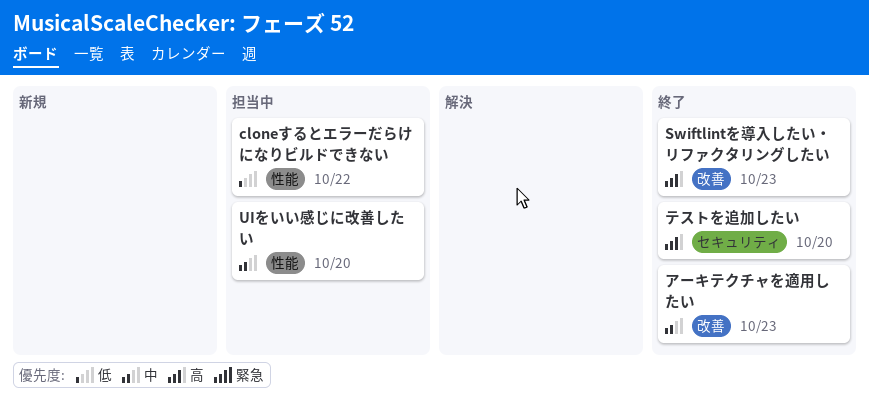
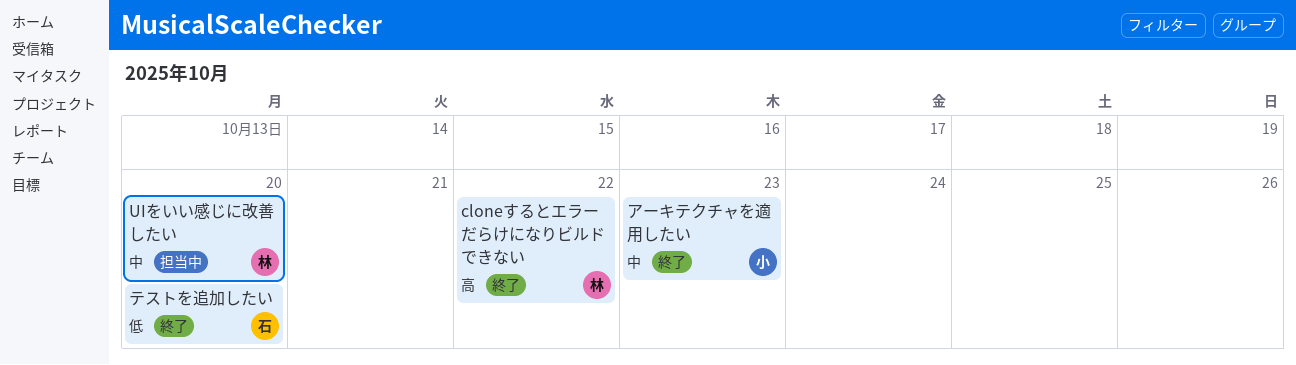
cloneするとエラーだらけになりビルドできない, status: 担当中 -> 終了
cloneするとエラーだらけになりビルドできない, priority: 低 -> 高
Swiftlintを導入したい・リファクタリングしたい: present -> none
テストを追加したい, priority: 高 -> 低

